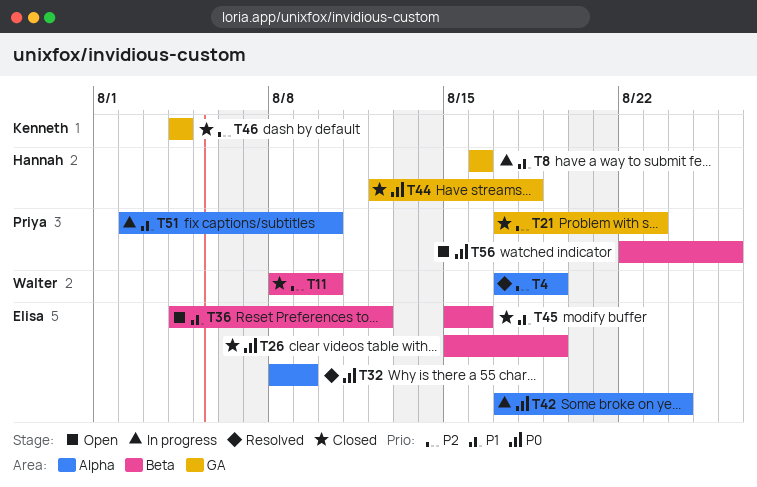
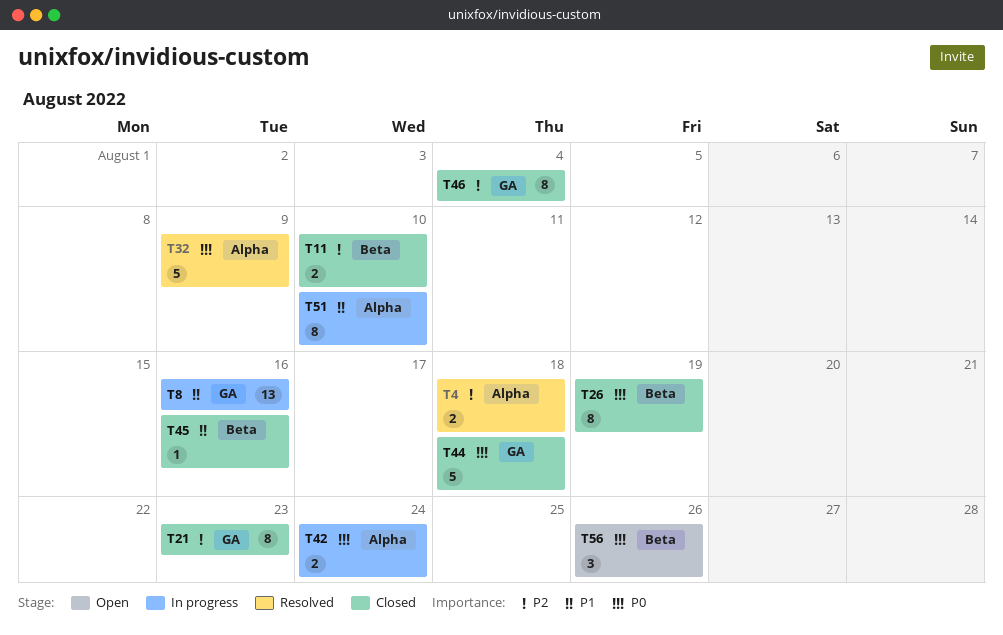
T4, due: Aug 19 -> Aug 18
T36: present -> none

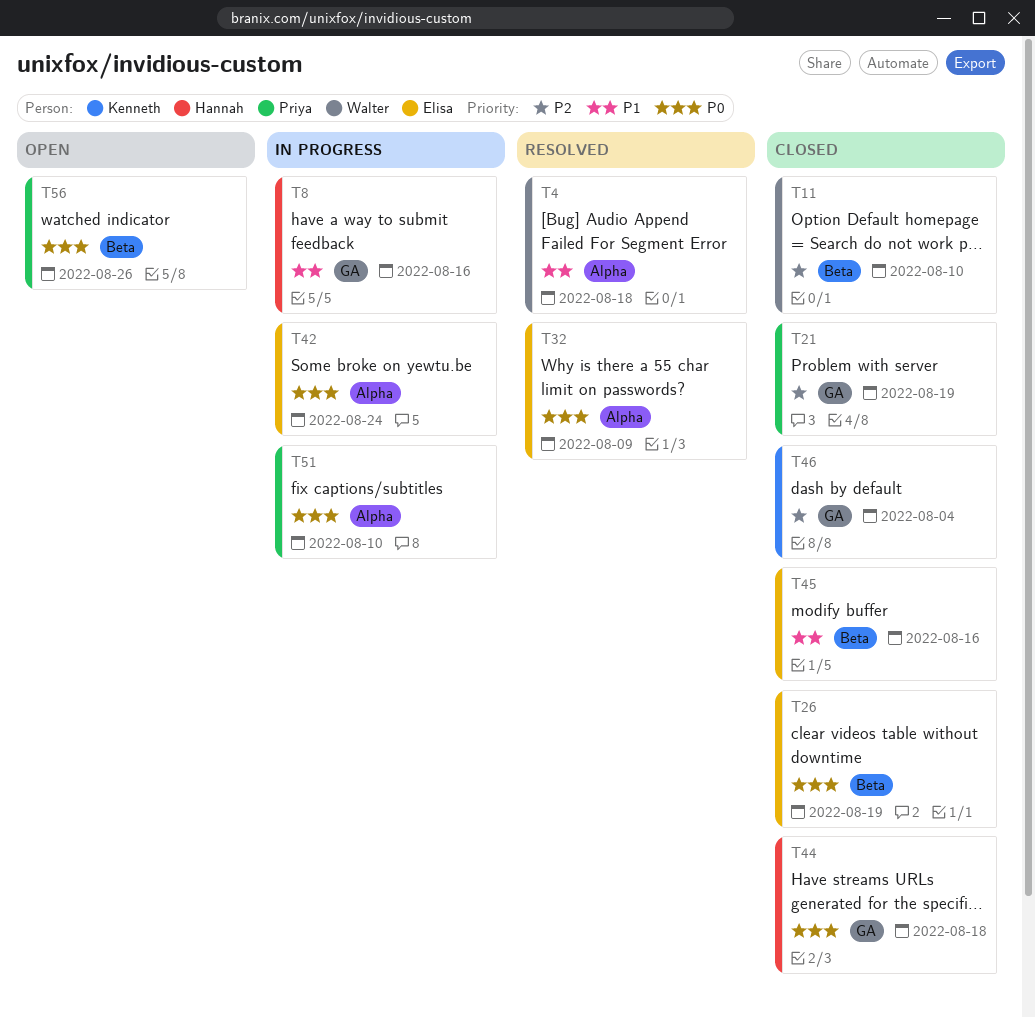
T4, priority: P2 -> P1
T21, due: Aug 23 -> Aug 19
T51, priority: P1 -> P0

